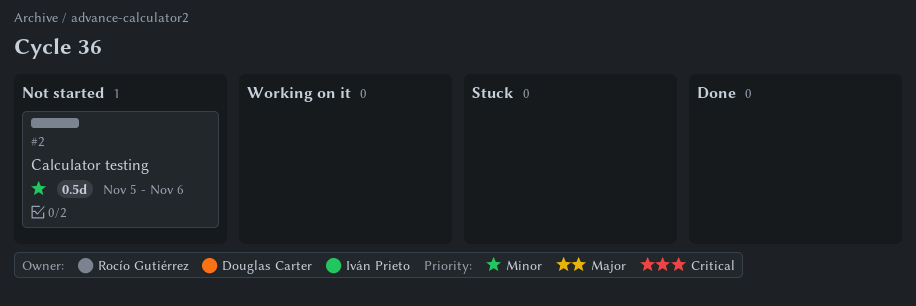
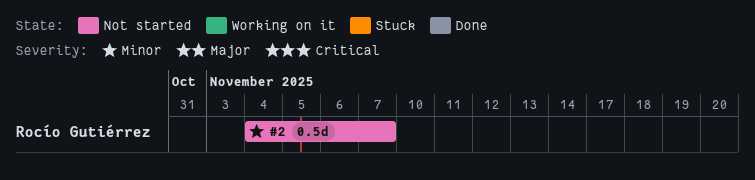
#2, start: Nov 5 -> Nov 4
#2, due: Nov 6 -> Nov 7

